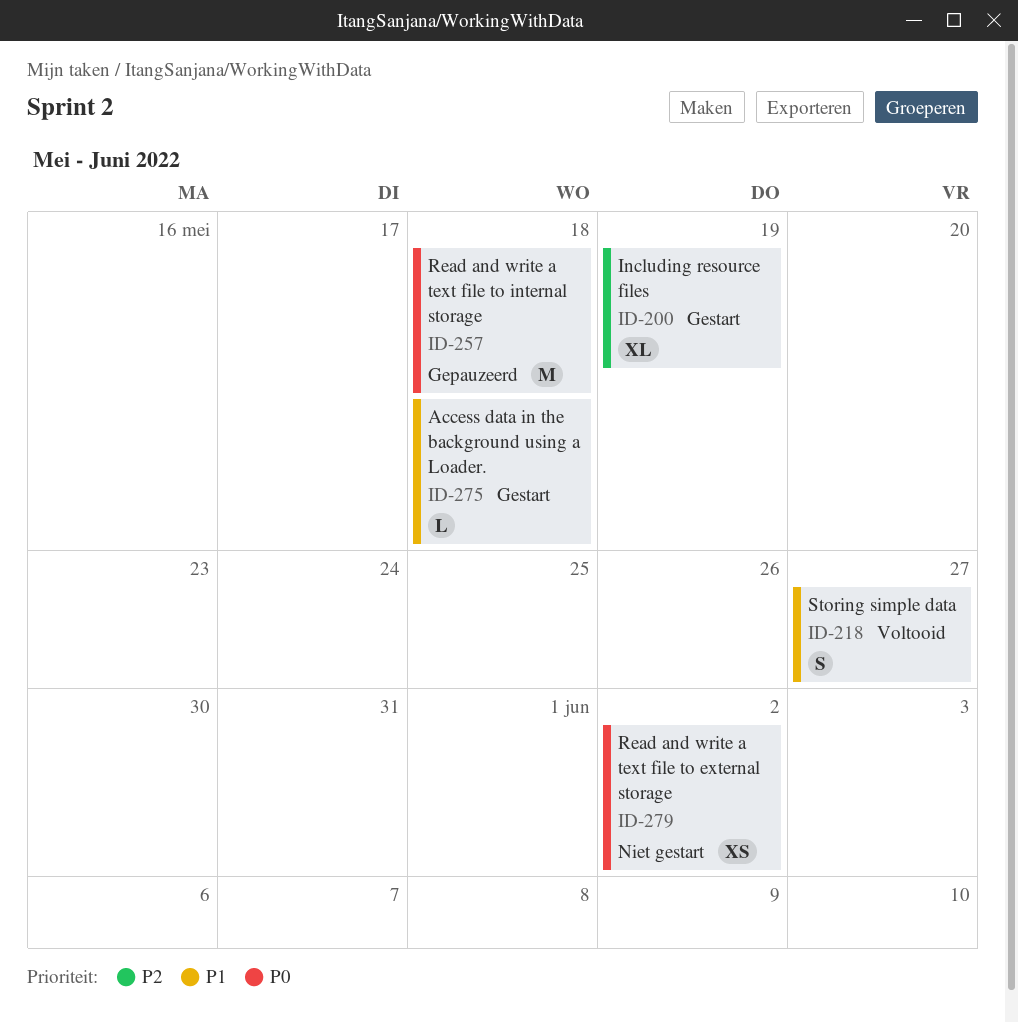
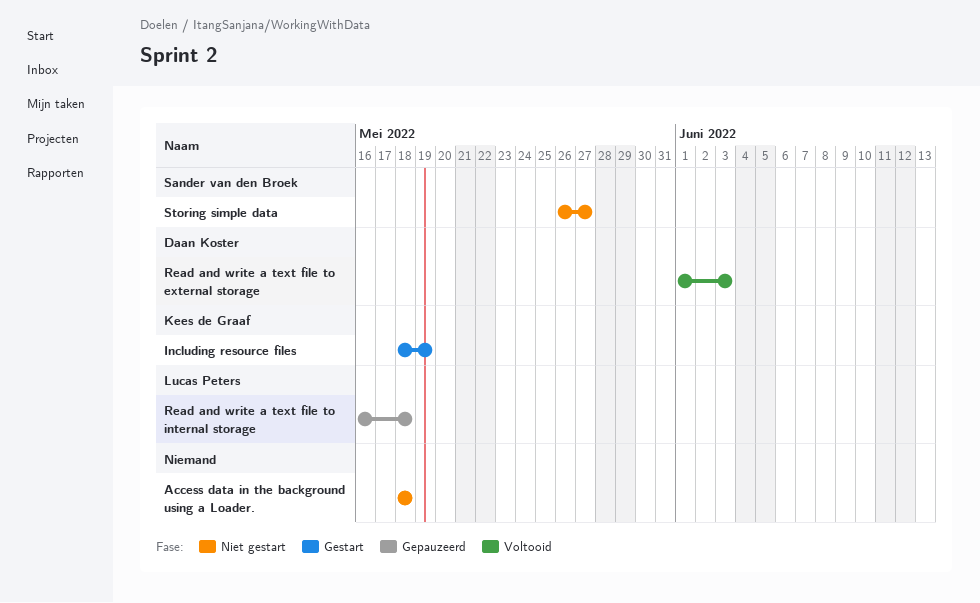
Access data in the background using a Loader., status: Gestart -> Niet gestart
Read and write a text file to external storage, status: Niet gestart -> Voltooid
Read and write a text file to external storage, due: Jun 2 -> Jun 3
Storing simple data, status: Voltooid -> Niet gestart

